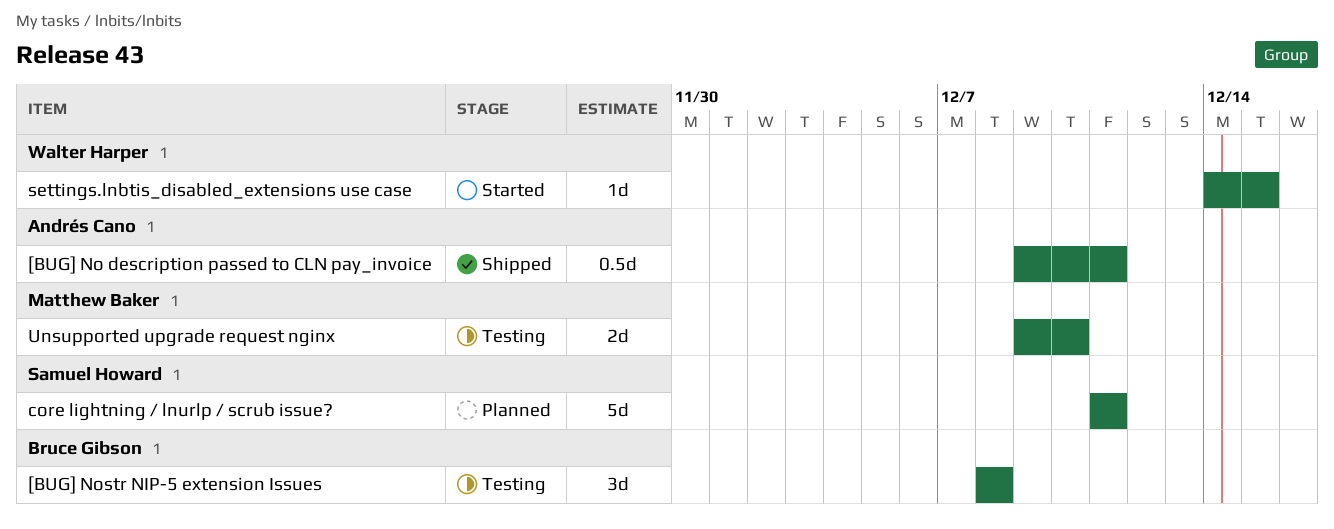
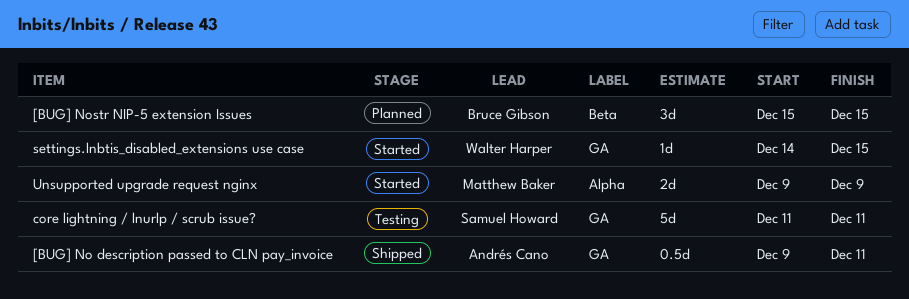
[BUG] Nostr NIP-5 extension Issues, status: Testing -> Planned
[BUG] Nostr NIP-5 extension Issues, start: Dec 8 -> Dec 15
[BUG] Nostr NIP-5 extension Issues, due: Dec 8 -> Dec 15
core lightning / lnurlp / scrub issue?, status: Planned -> Testing
Unsupported upgrade request nginx, status: Testing -> Started
Unsupported upgrade request nginx, due: Dec 10 -> Dec 9

